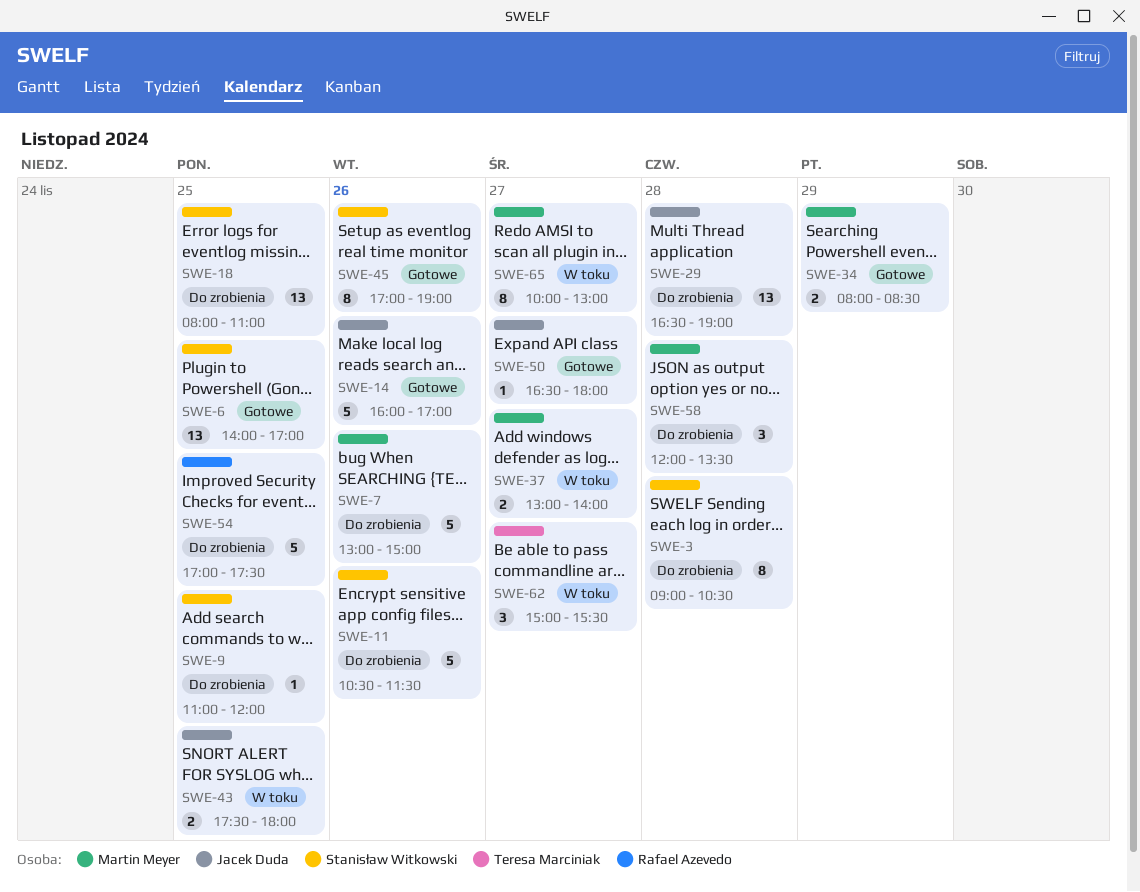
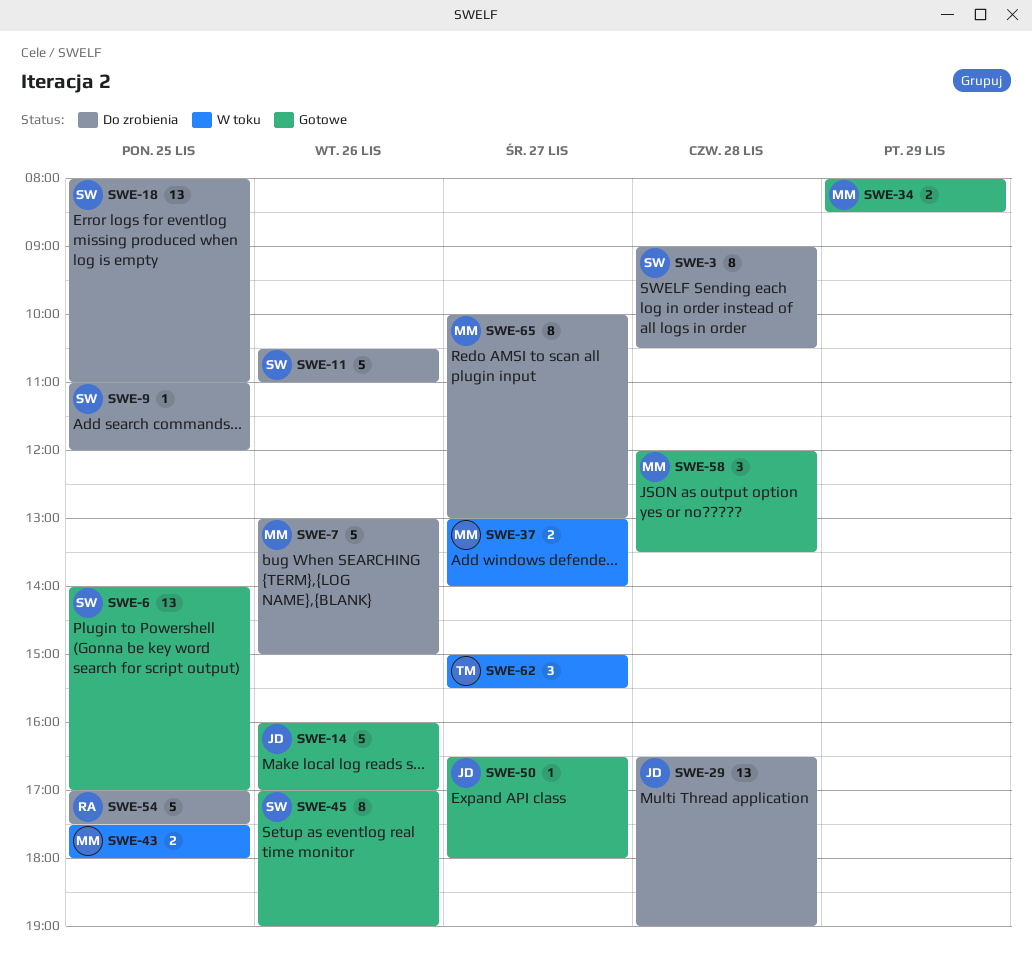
SWE-11, ends: 11:30 -> 11:00
SWE-43, owner: Jacek Duda -> Martin Meyer
SWE-58, status: Do zrobienia -> Gotowe
SWE-65, status: W toku -> Do zrobienia

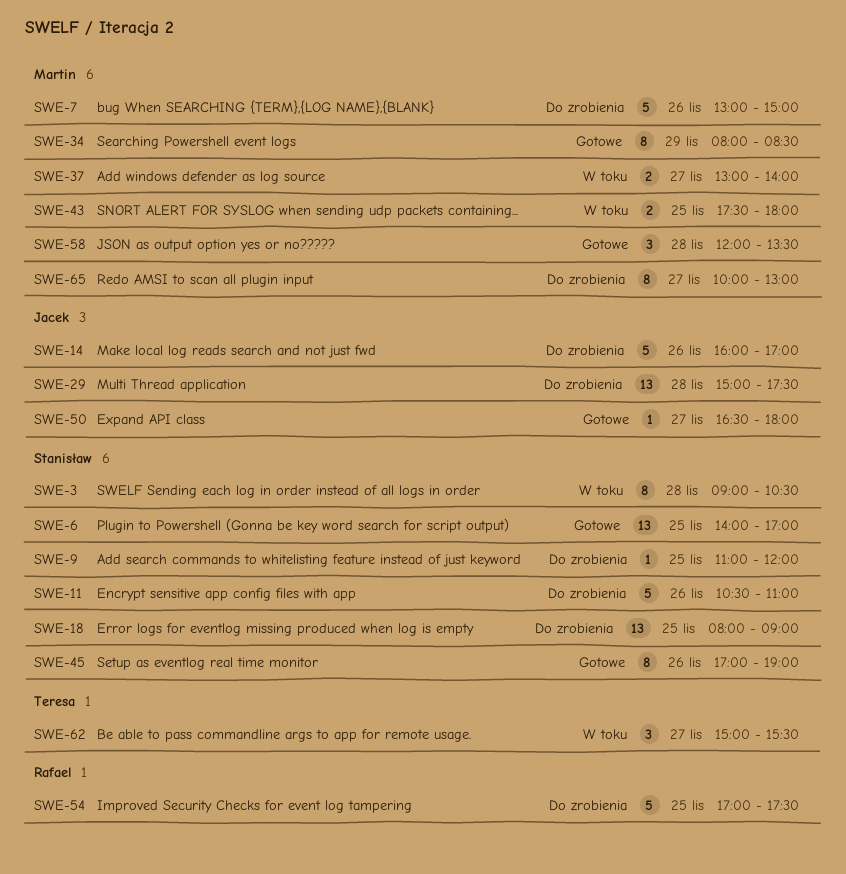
SWE-3, status: Do zrobienia -> W toku
SWE-14, status: Gotowe -> Do zrobienia
SWE-18, ends: 11:00 -> 09:00
SWE-29, begins: 16:30 -> 15:00
SWE-29, ends: 19:00 -> 17:30
SWE-34, estimate: 2 -> 8

